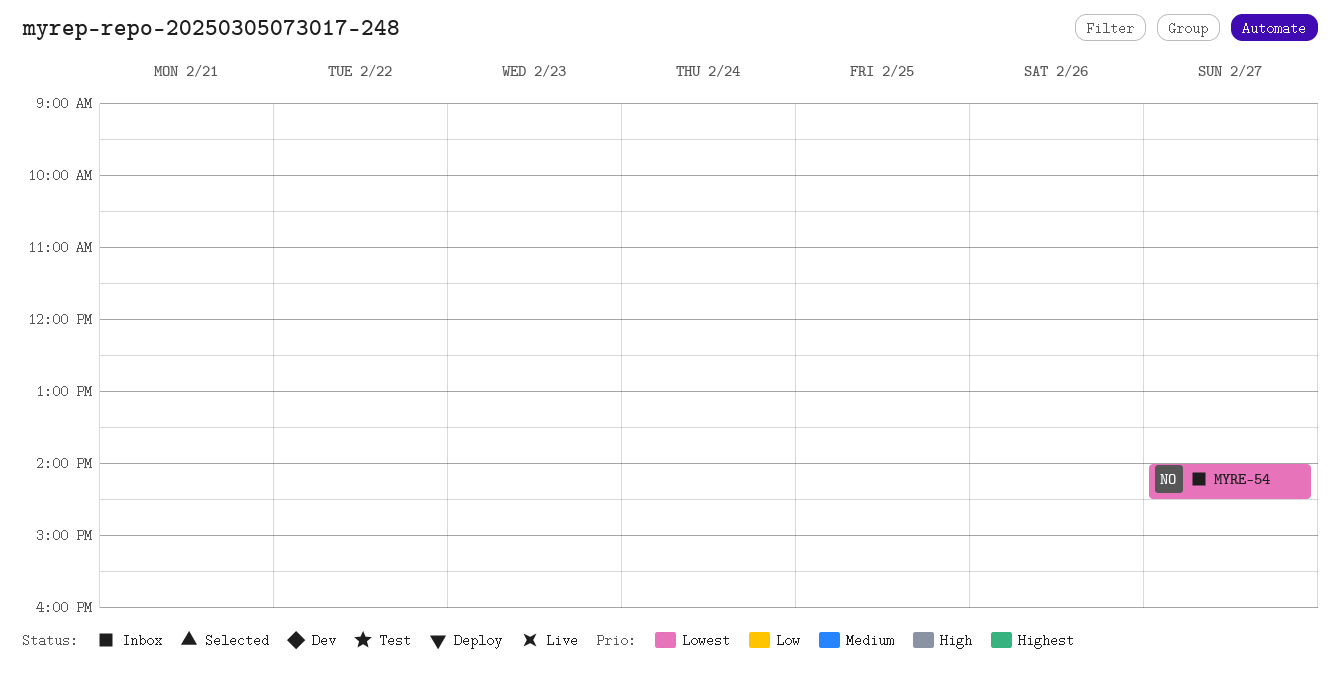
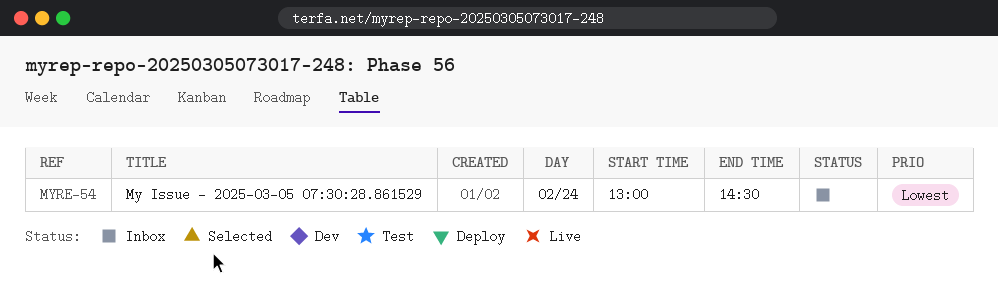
MYRE-54, day: Feb 27 -> Feb 24
MYRE-54, begins: 14:00 -> 13:00

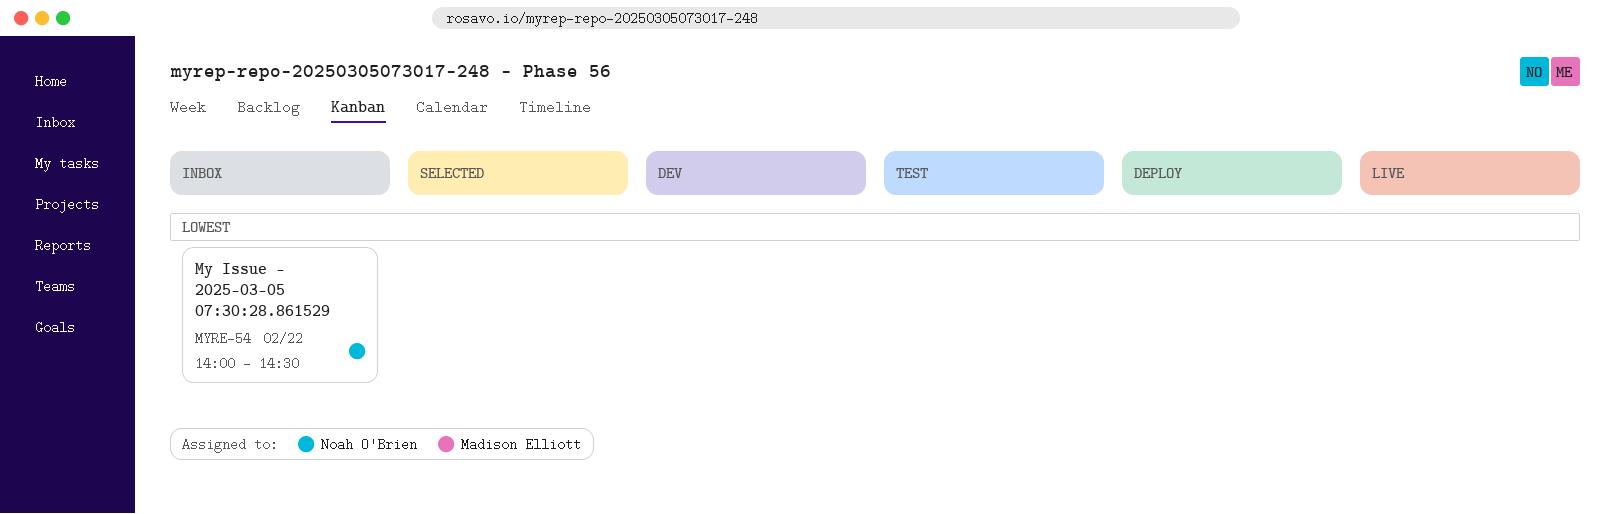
MYRE-54, day: Feb 24 -> Feb 22
MYRE-54, begins: 13:00 -> 14:00

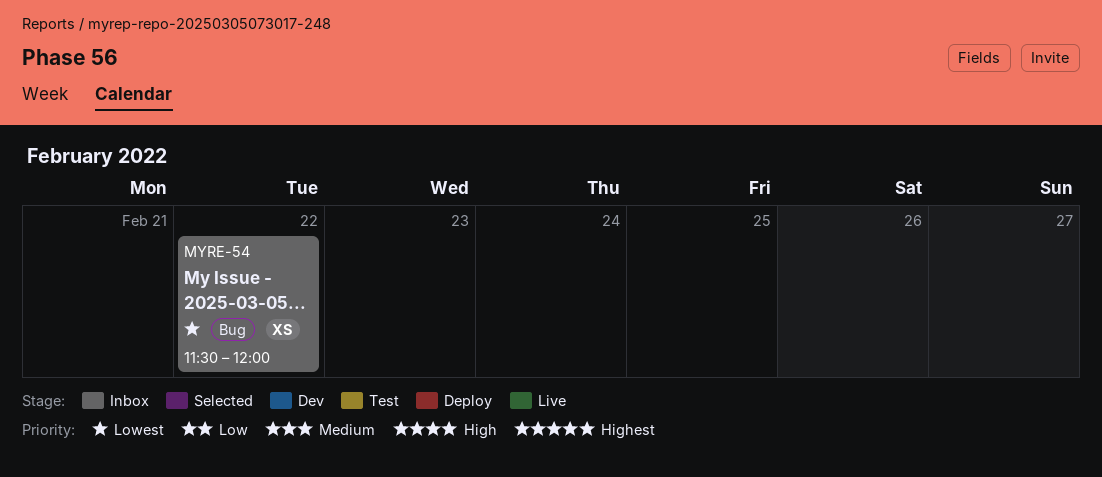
MYRE-54, begins: 14:00 -> 11:30
MYRE-54, ends: 14:30 -> 12:00

